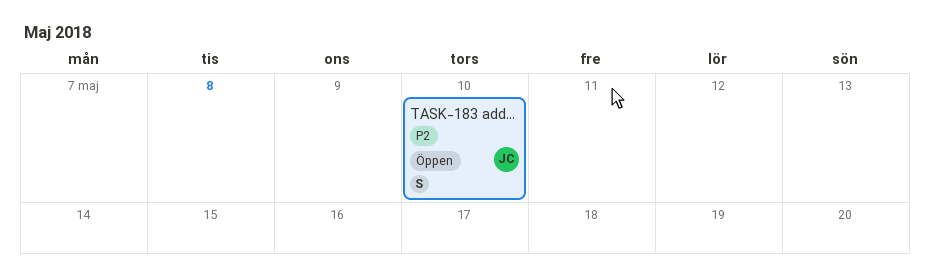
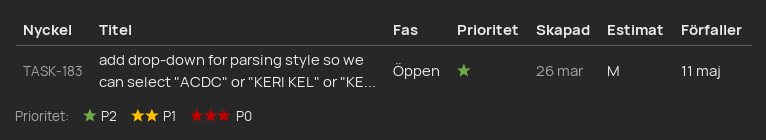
TASK-183, estimate: S -> M
TASK-183, due: May 10 -> May 11

